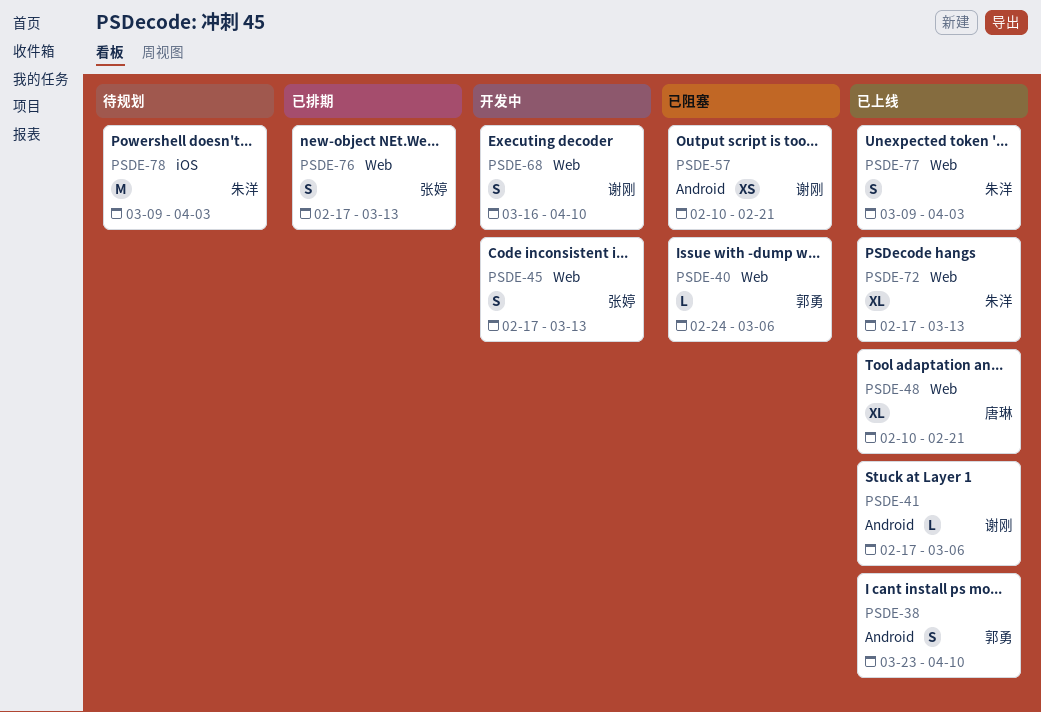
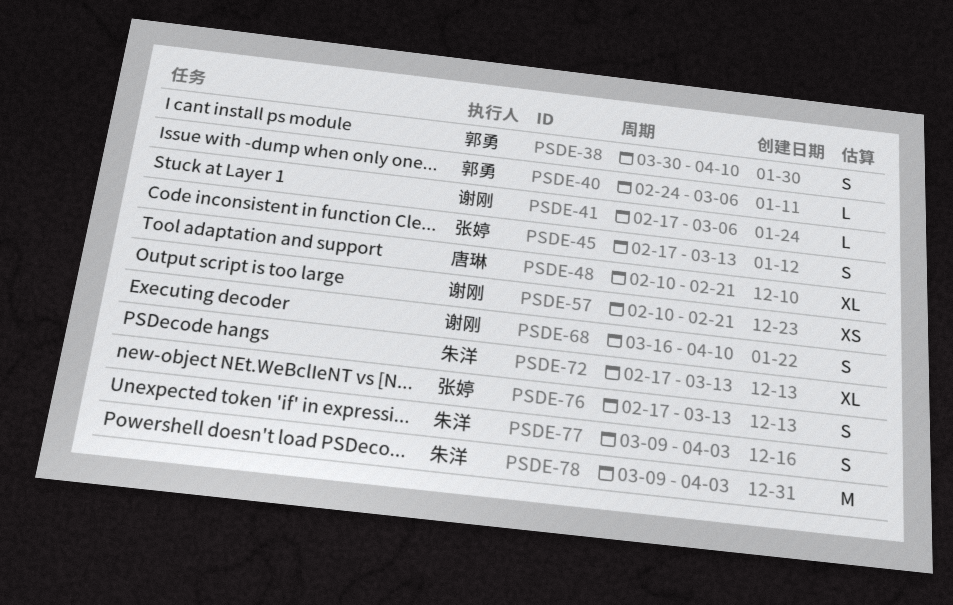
PSDE-38, start: Mar 23 -> Mar 30

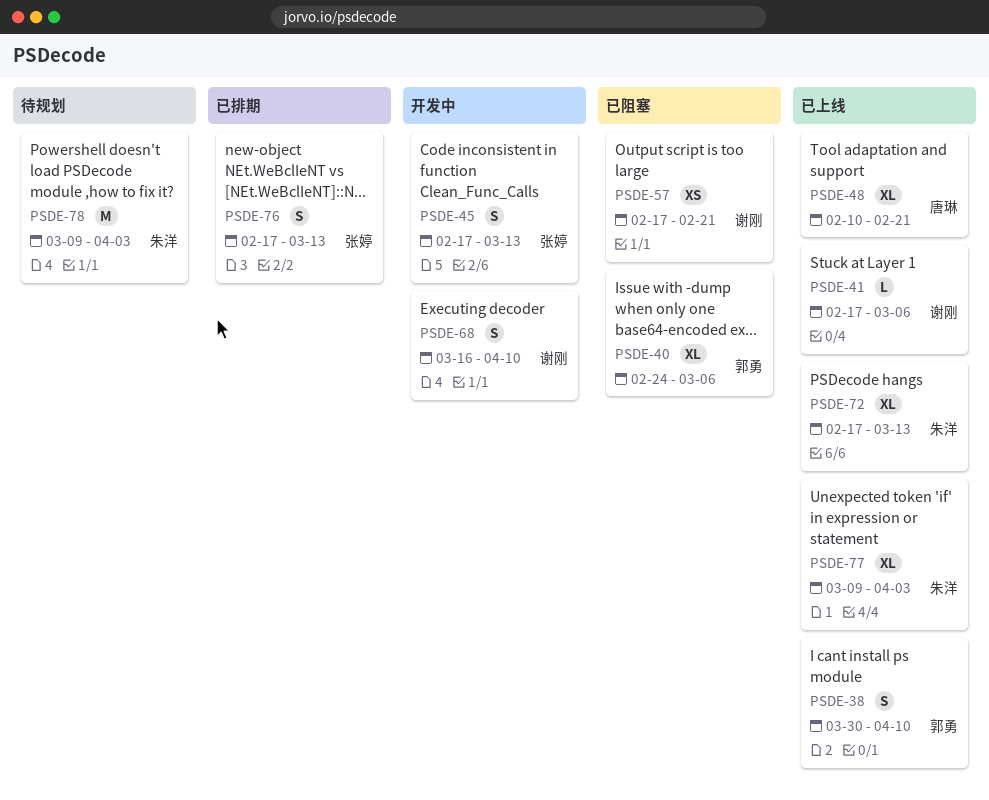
PSDE-40, estimate: L -> XL
PSDE-57, start: Feb 10 -> Feb 17
PSDE-77, estimate: S -> XL

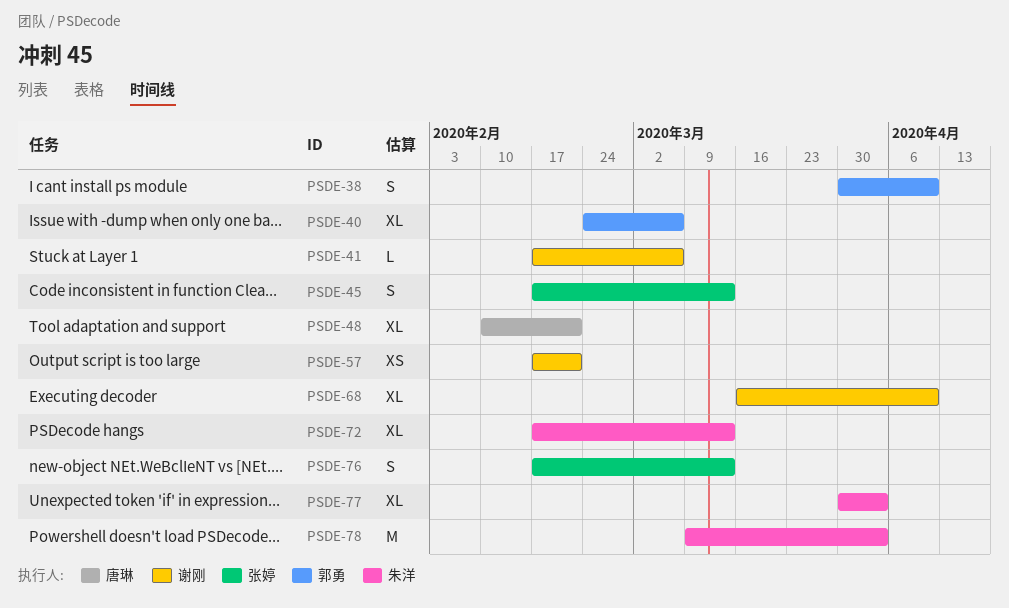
PSDE-68, estimate: S -> XL
PSDE-77, start: Mar 9 -> Mar 30

